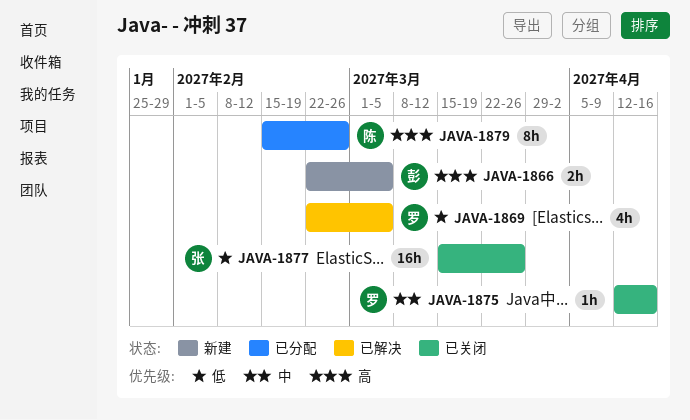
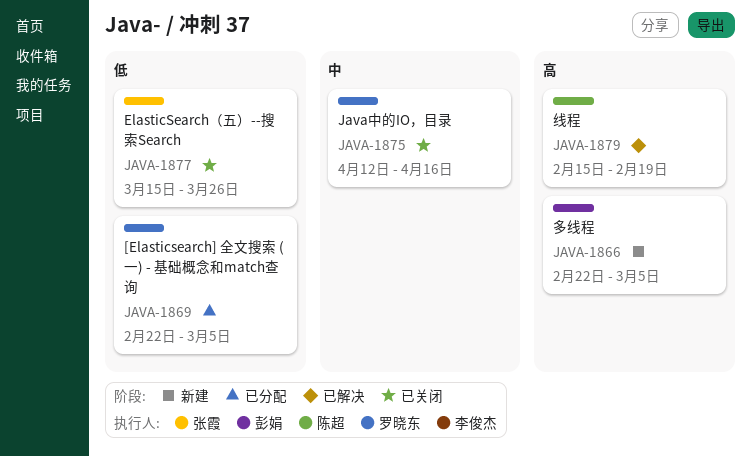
JAVA-1869, status: 已解决 -> 已分配
JAVA-1879, status: 已分配 -> 已解决
JAVA-1879, due: Feb 26 -> Feb 19

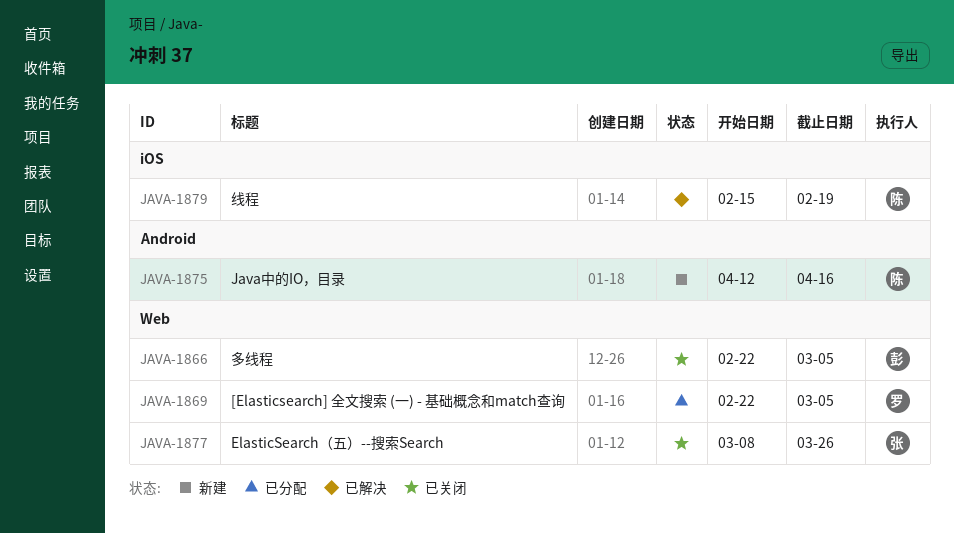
JAVA-1866, status: 新建 -> 已关闭
JAVA-1875, status: 已关闭 -> 新建
JAVA-1875, owner: 罗晓东 -> 陈超
JAVA-1877, start: Mar 15 -> Mar 8

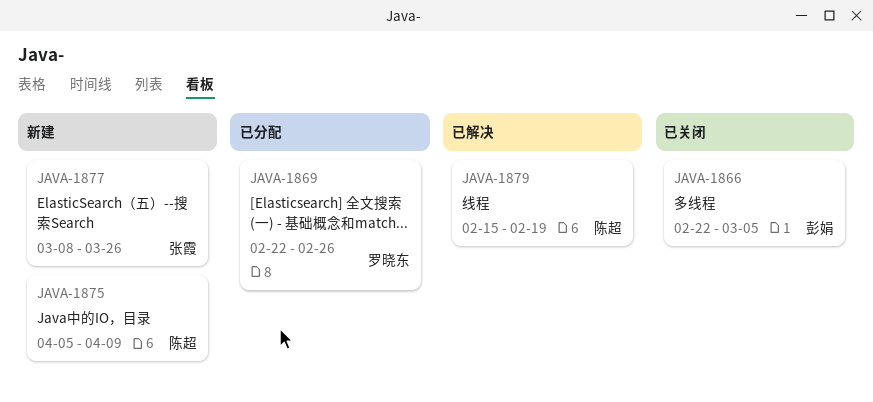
JAVA-1869, due: Mar 5 -> Feb 26
JAVA-1875, start: Apr 12 -> Apr 5
JAVA-1875, due: Apr 16 -> Apr 9
JAVA-1877, status: 已关闭 -> 新建

